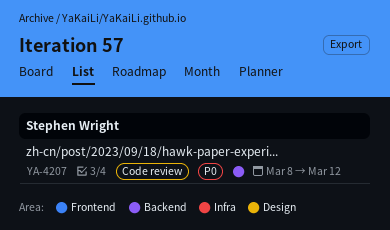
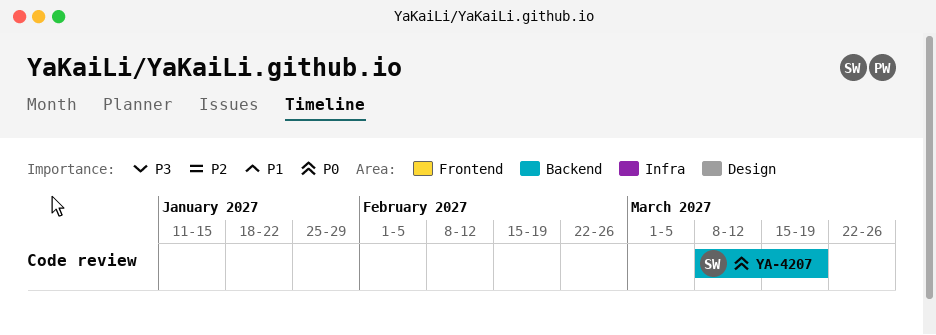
YA-4207, due: Mar 12 -> Mar 19

